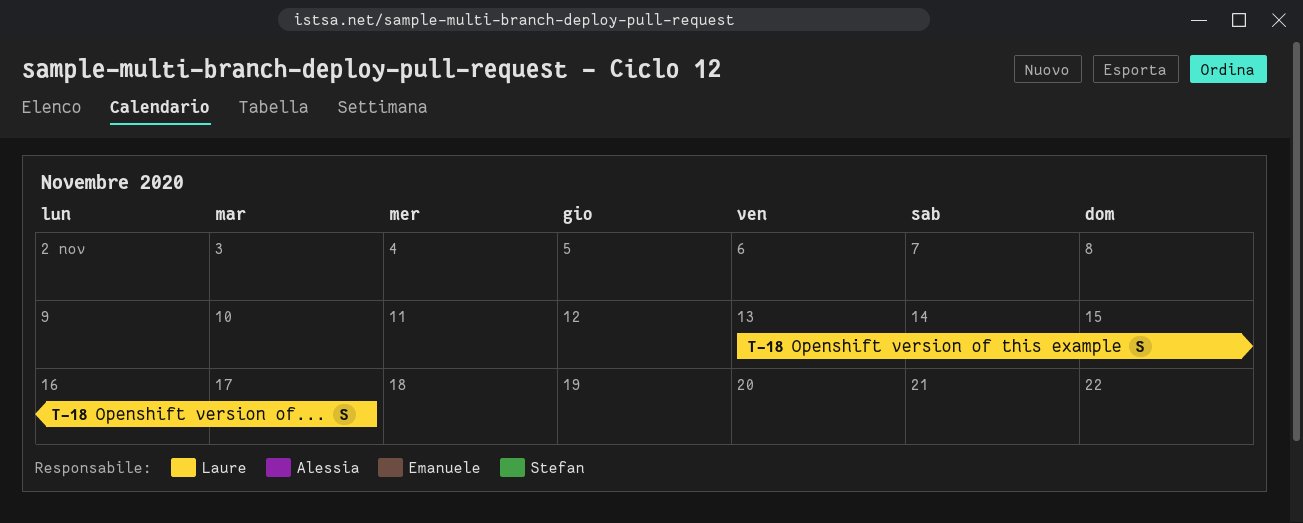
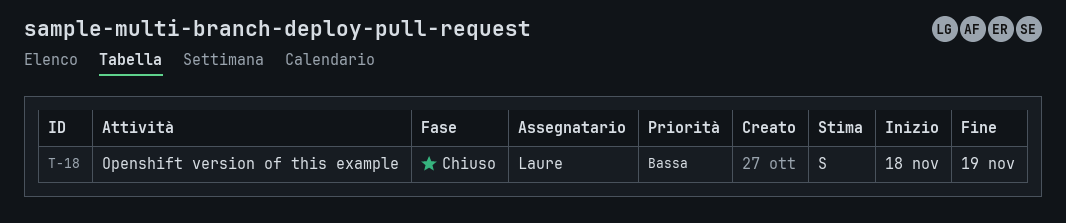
T-18, start: Nov 13 -> Nov 18
T-18, due: Nov 17 -> Nov 19

